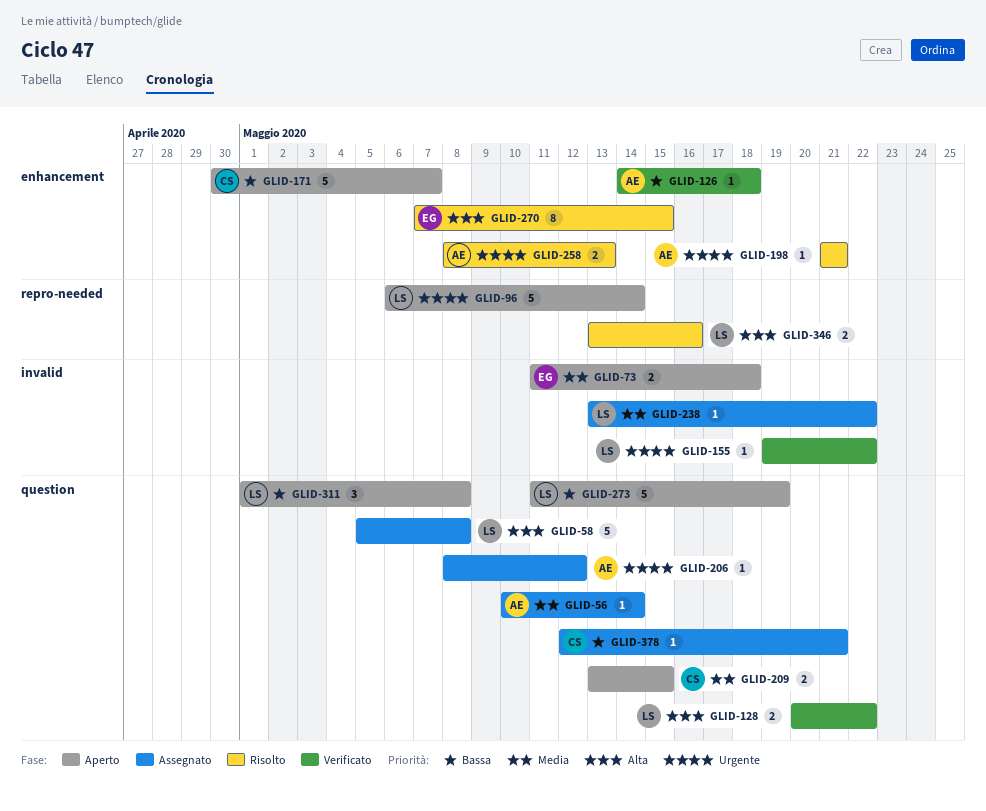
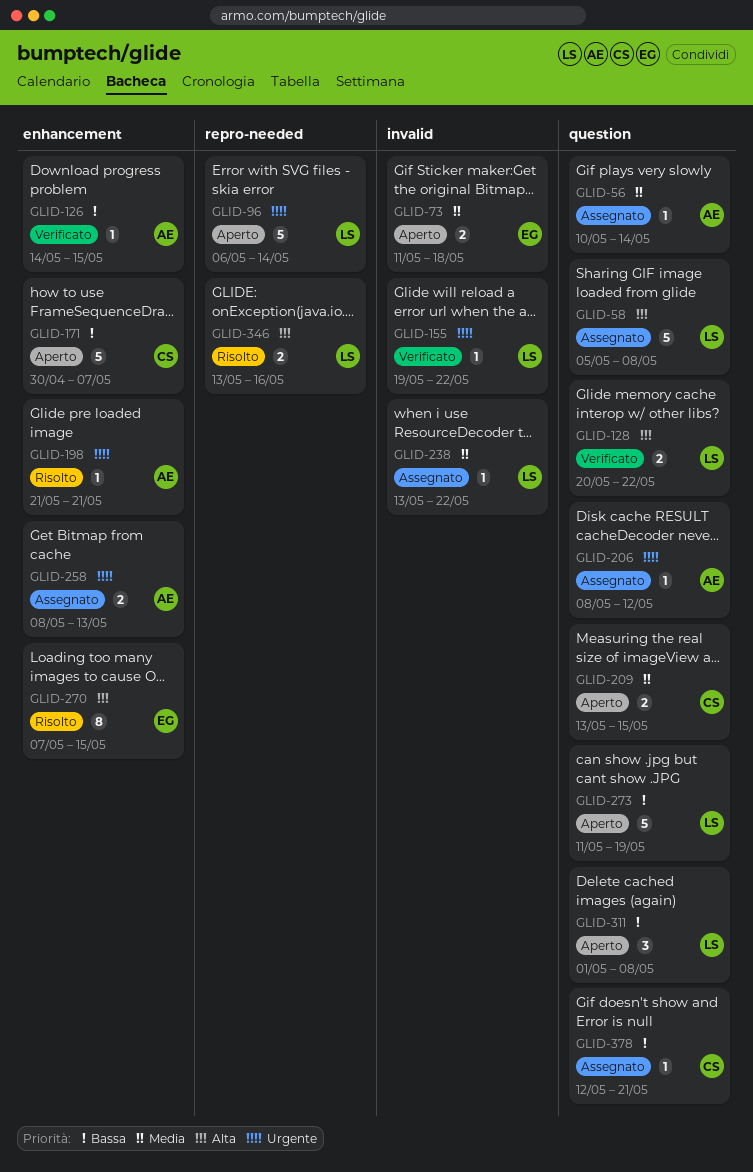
GLID-126, due: May 18 -> May 15
GLID-258, status: Risolto -> Assegnato

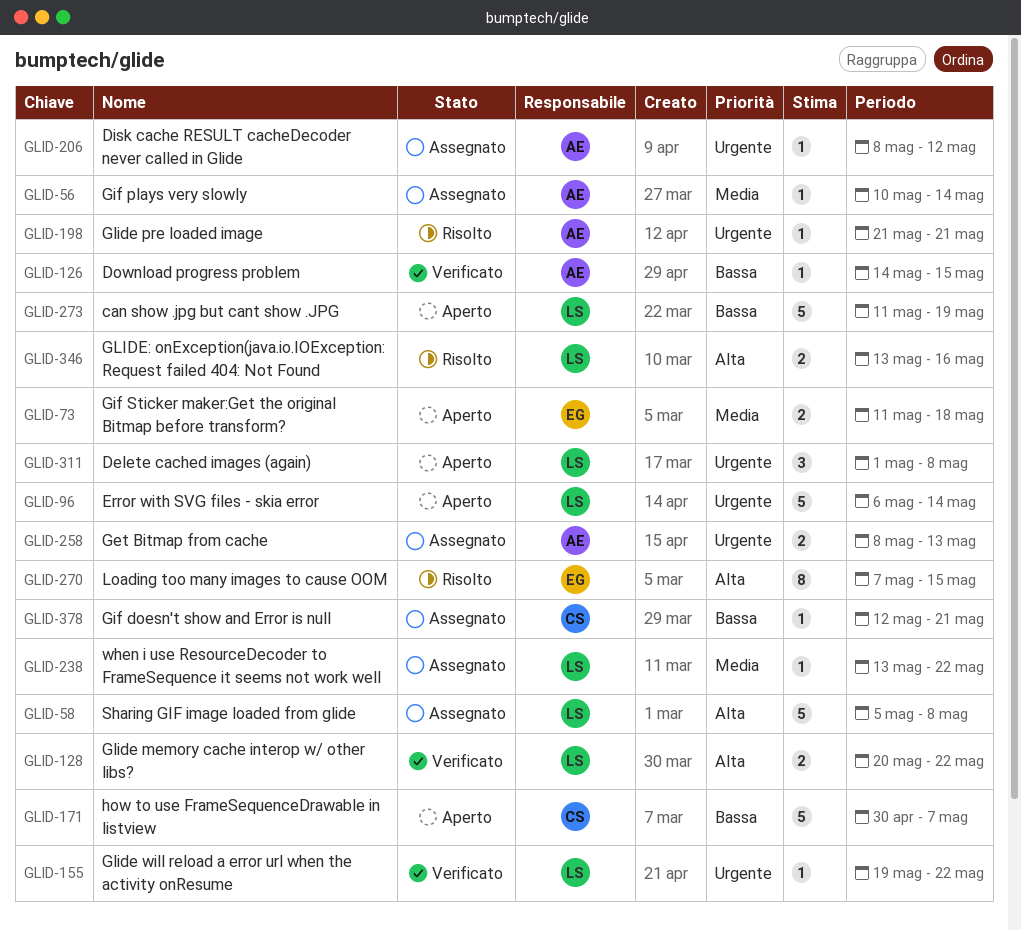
GLID-209: present -> none
GLID-311, priority: Bassa -> Urgente

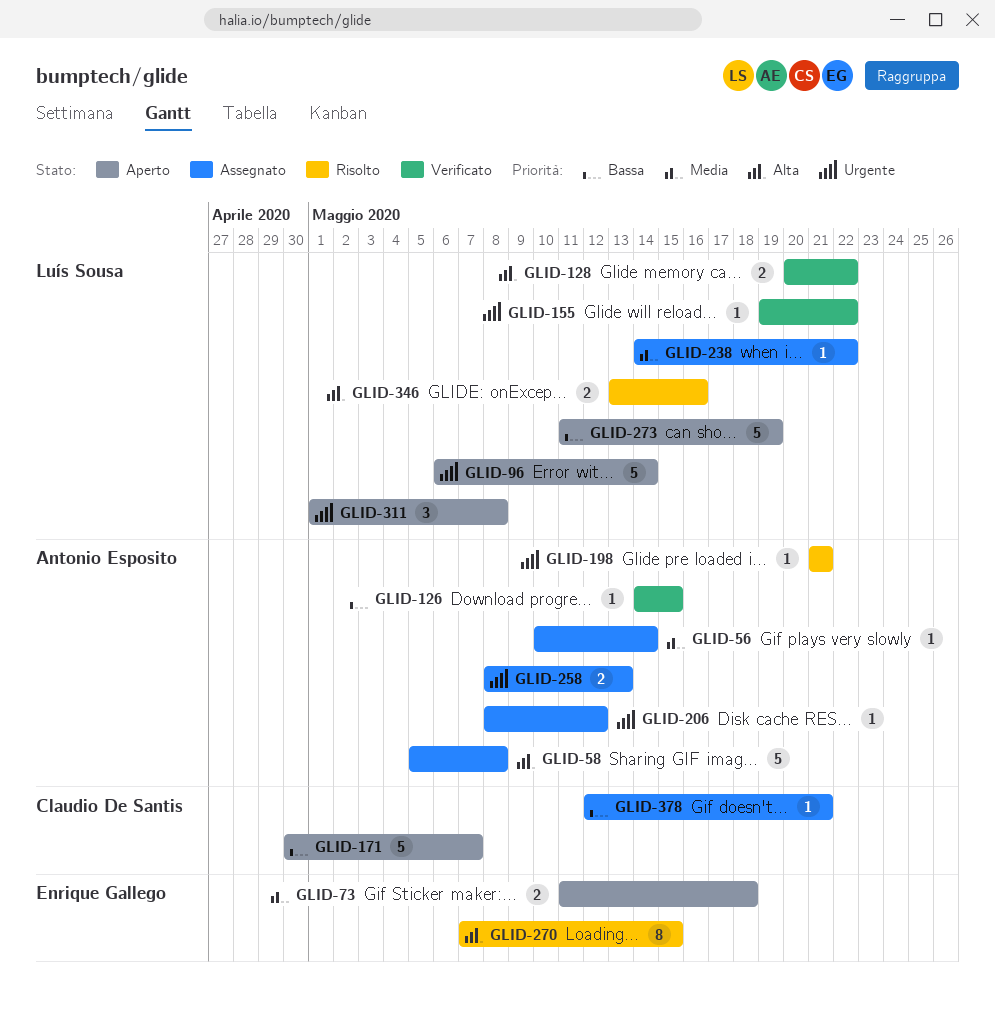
GLID-58, owner: Luís Sousa -> Antonio Esposito
GLID-238, start: May 13 -> May 14

